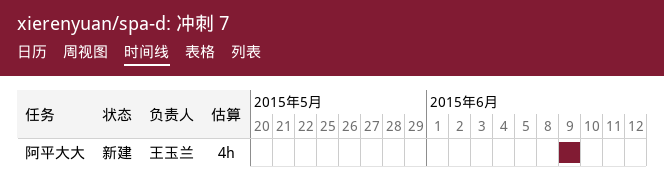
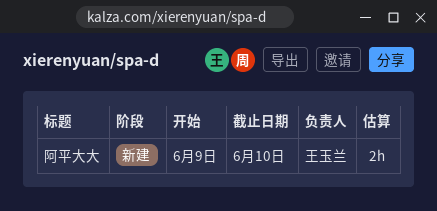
阿平大大, estimate: 4h -> 2h
阿平大大, due: Jun 9 -> Jun 10

